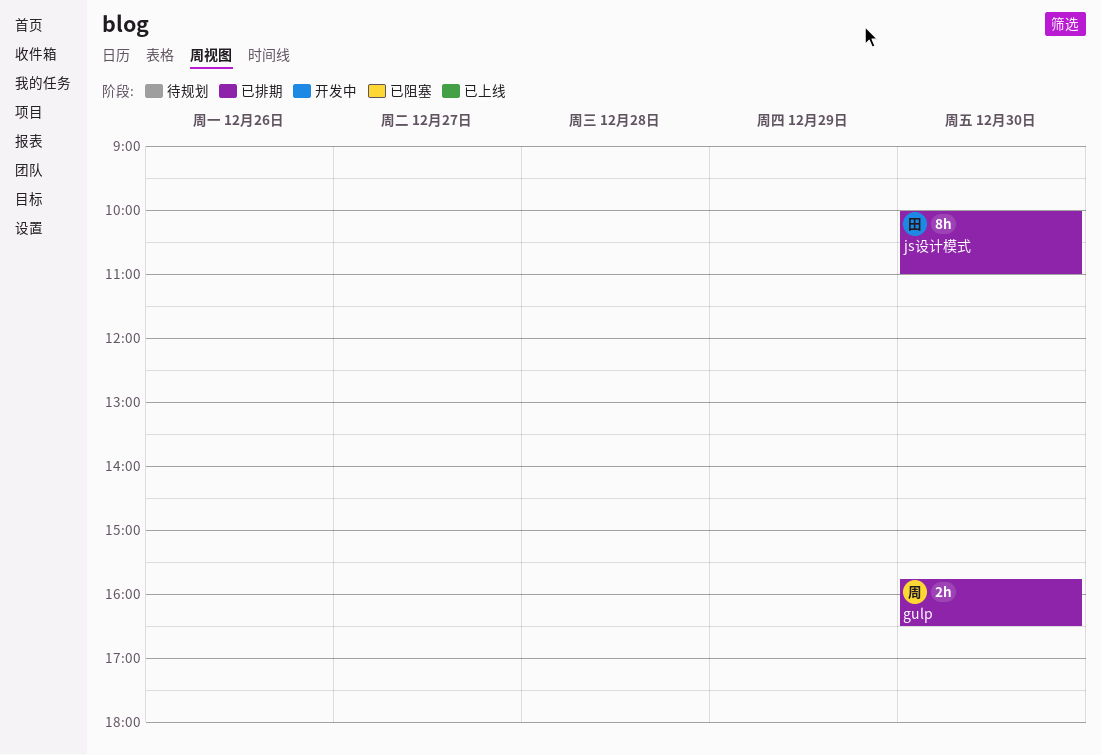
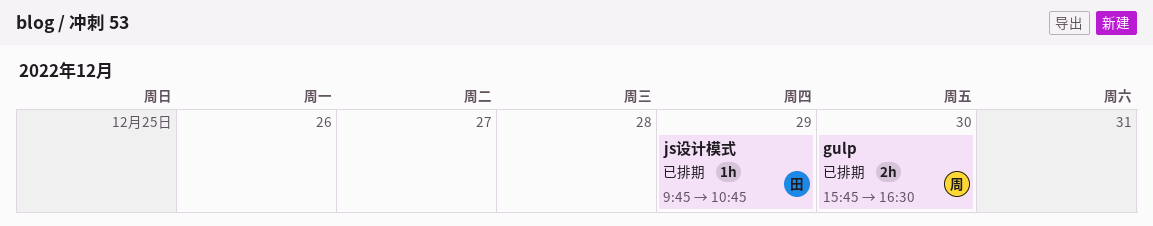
js设计模式, estimate: 8h -> 1h
js设计模式, day: Dec 30 -> Dec 29
js设计模式, begins: 10:00 -> 09:45
js设计模式, ends: 11:00 -> 10:45

